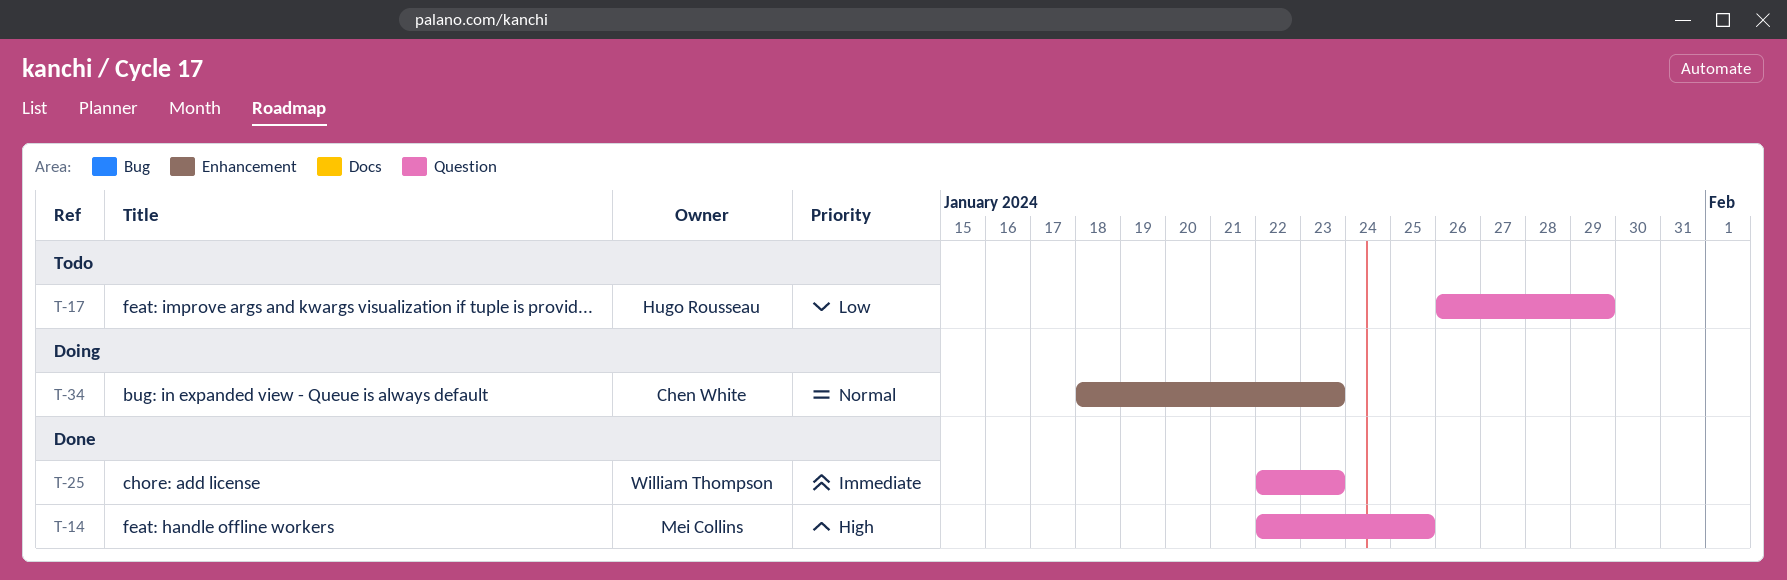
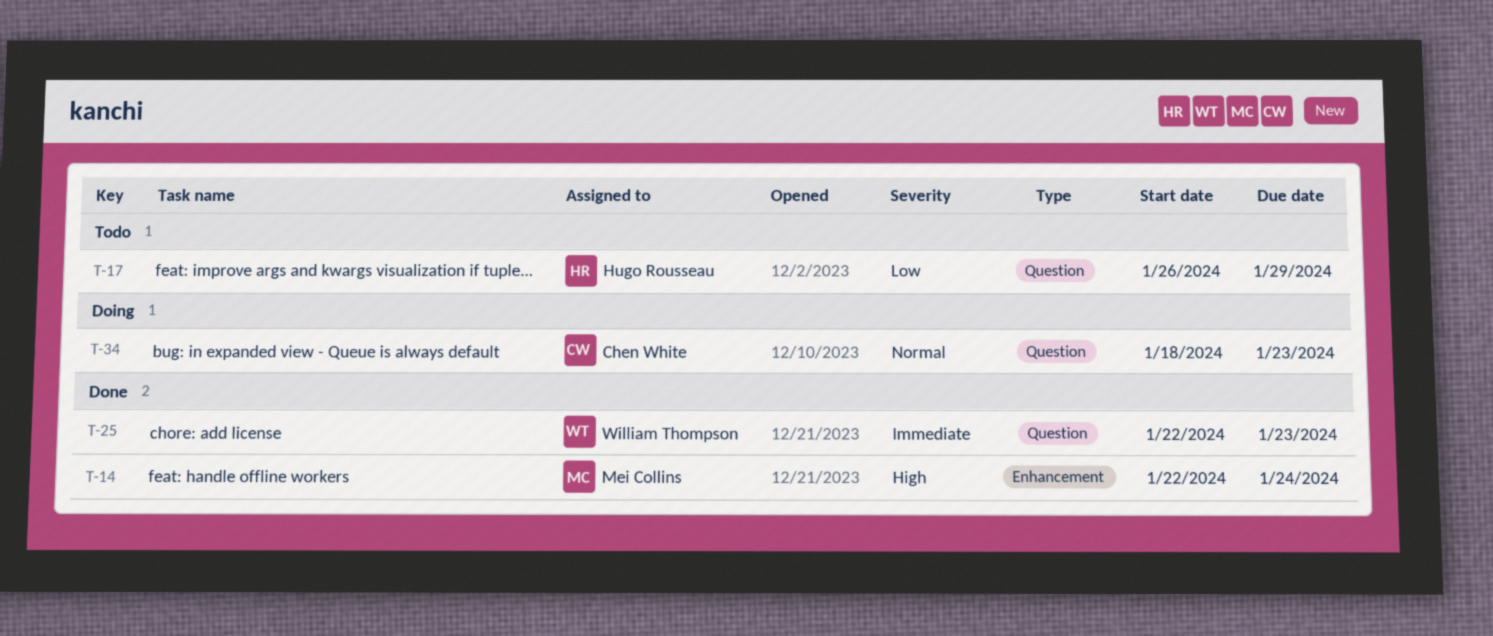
T-14, label: Question -> Enhancement
T-14, due: Jan 25 -> Jan 24
T-34, label: Enhancement -> Question

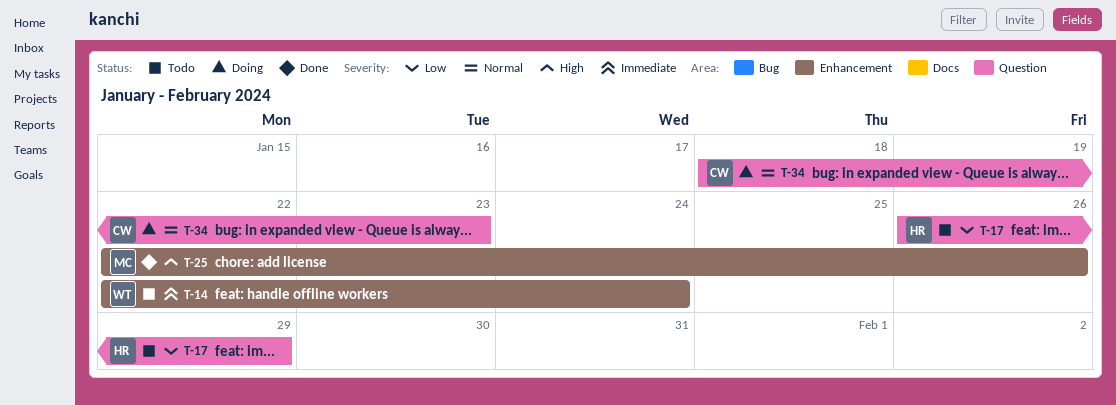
T-14, status: Done -> Todo
T-14, owner: Mei Collins -> William Thompson
T-14, priority: High -> Immediate
T-25, owner: William Thompson -> Mei Collins
T-25, priority: Immediate -> High
T-25, label: Question -> Enhancement
T-25, due: Jan 23 -> Jan 26

